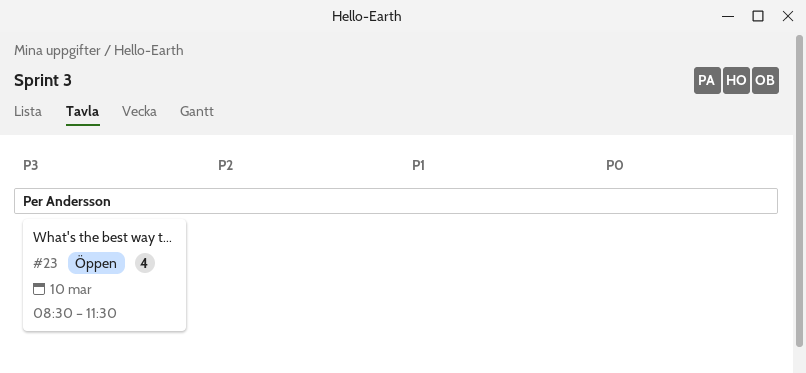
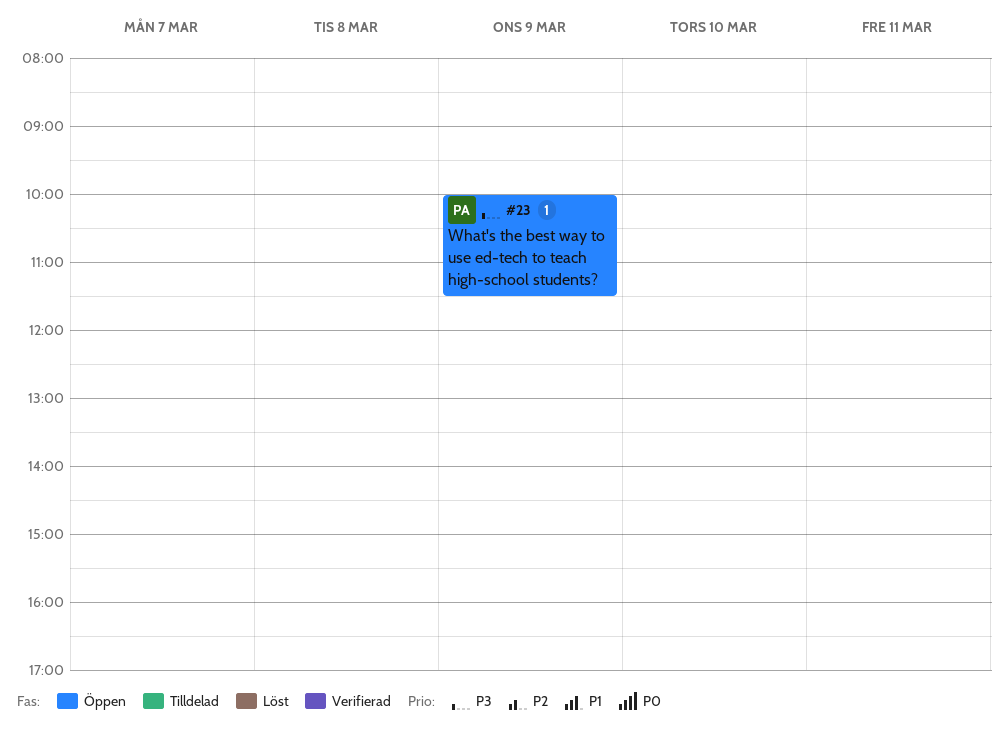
#23, estimate: 4 -> 1
#23, day: Mar 10 -> Mar 9
#23, begins: 08:30 -> 10:00

